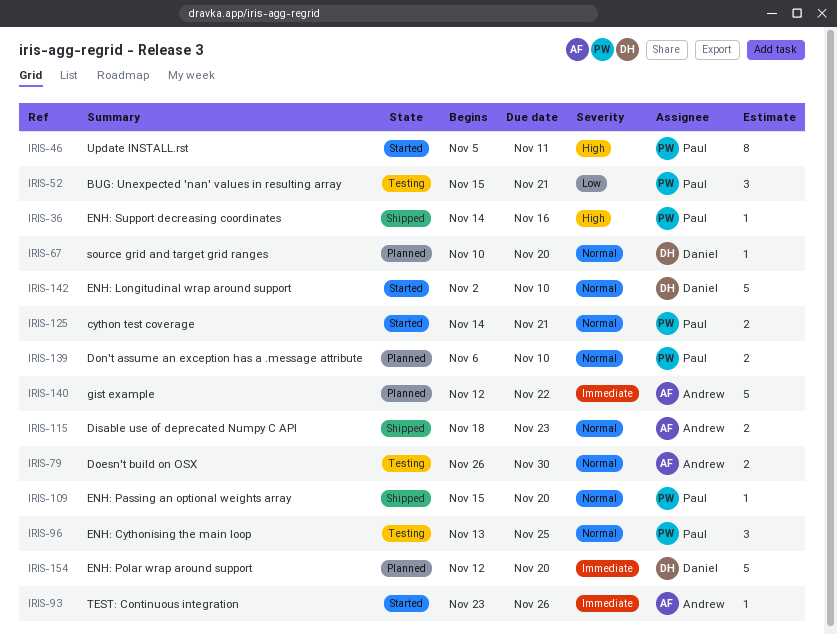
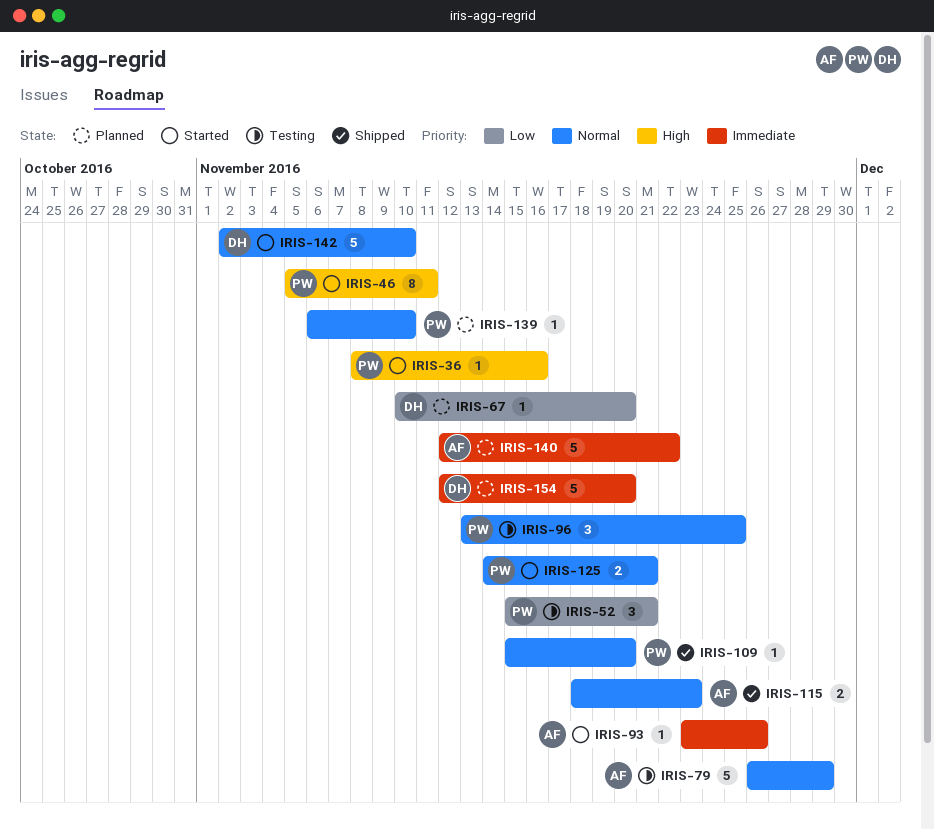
IRIS-36, status: Shipped -> Started
IRIS-36, start: Nov 14 -> Nov 8
IRIS-67, priority: Normal -> Low
IRIS-79, estimate: 2 -> 5
IRIS-79, due: Nov 30 -> Nov 29
IRIS-139, estimate: 2 -> 1

